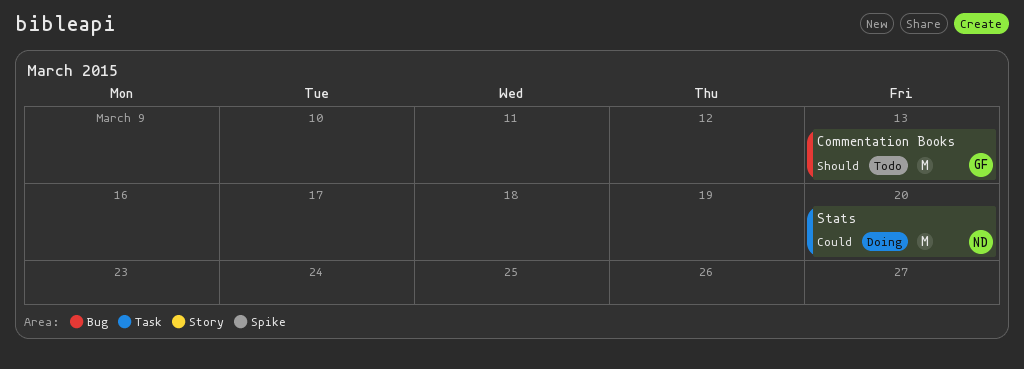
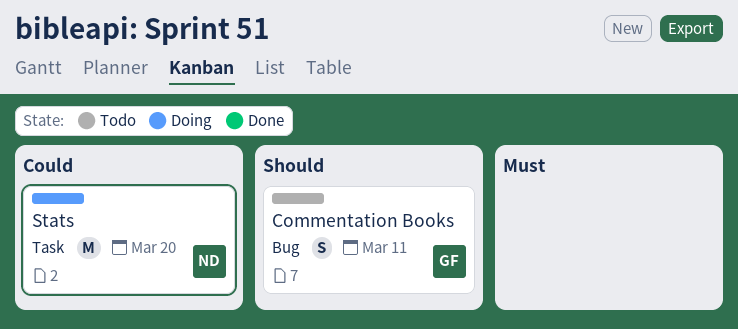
Commentation Books, estimate: M -> S
Commentation Books, due: Mar 13 -> Mar 11

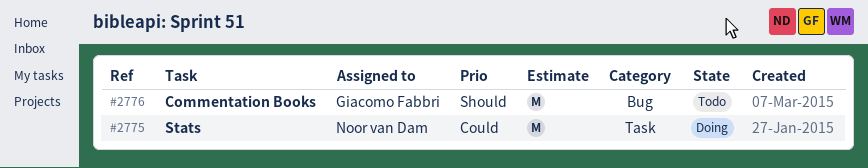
Commentation Books, estimate: S -> M

